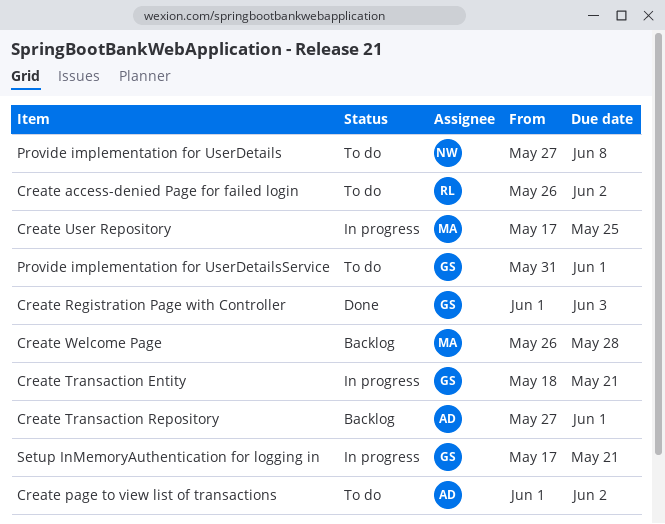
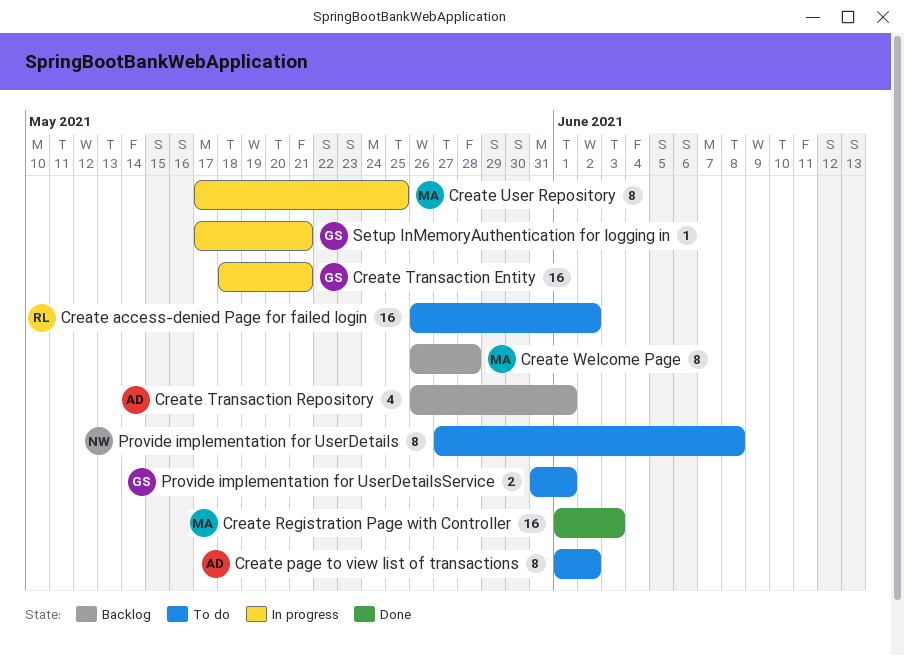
Create Registration Page with Controller, owner: GS -> MA
Create Transaction Repository, start: May 27 -> May 26

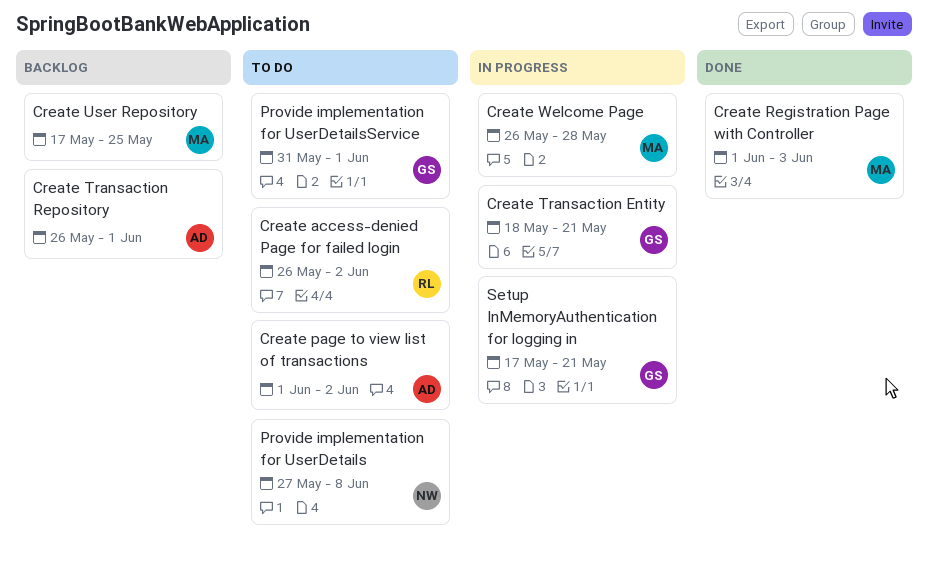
Create User Repository, status: In progress -> Backlog
Create Welcome Page, status: Backlog -> In progress

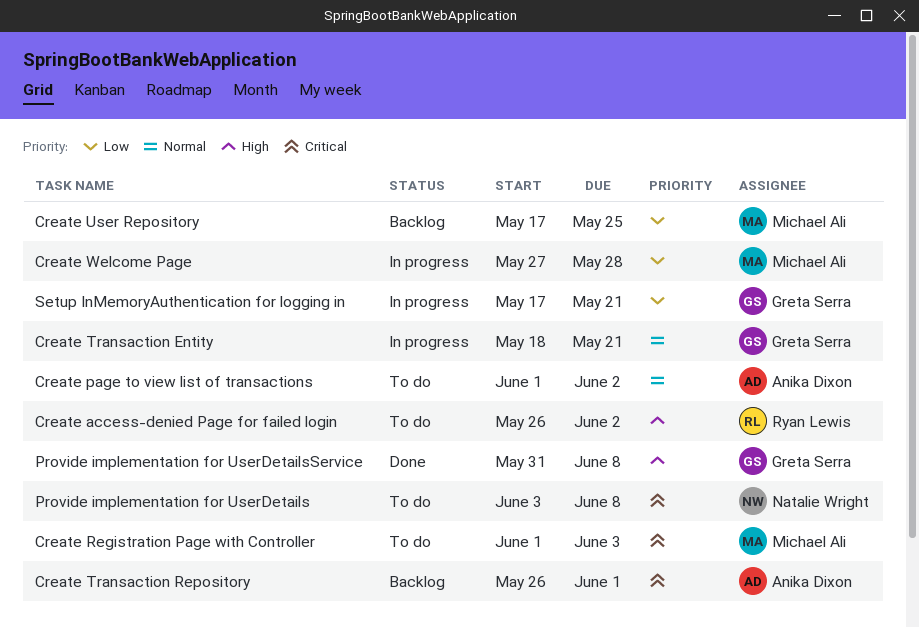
Create Registration Page with Controller, status: Done -> To do
Create Welcome Page, start: May 26 -> May 27
Provide implementation for UserDetails, start: May 27 -> Jun 3
Provide implementation for UserDetailsService, status: To do -> Done
Provide implementation for UserDetailsService, due: Jun 1 -> Jun 8

